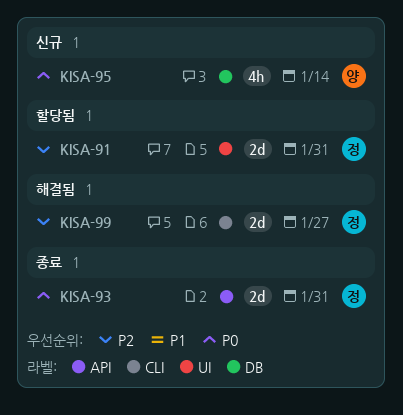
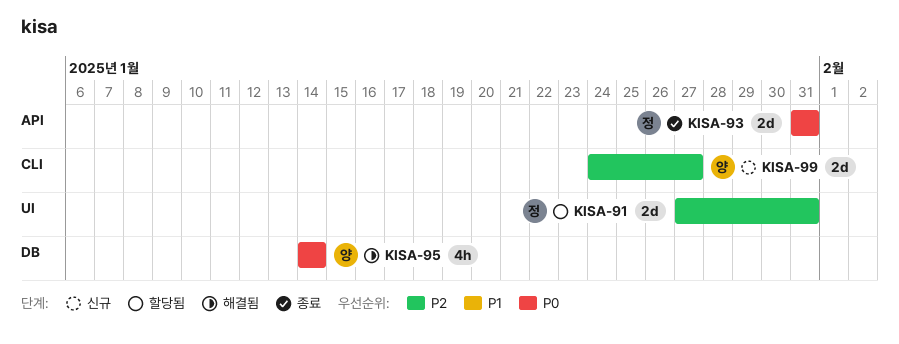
KISA-95, status: 신규 -> 해결됨
KISA-99, status: 해결됨 -> 신규
KISA-99, owner: 정 -> 양

